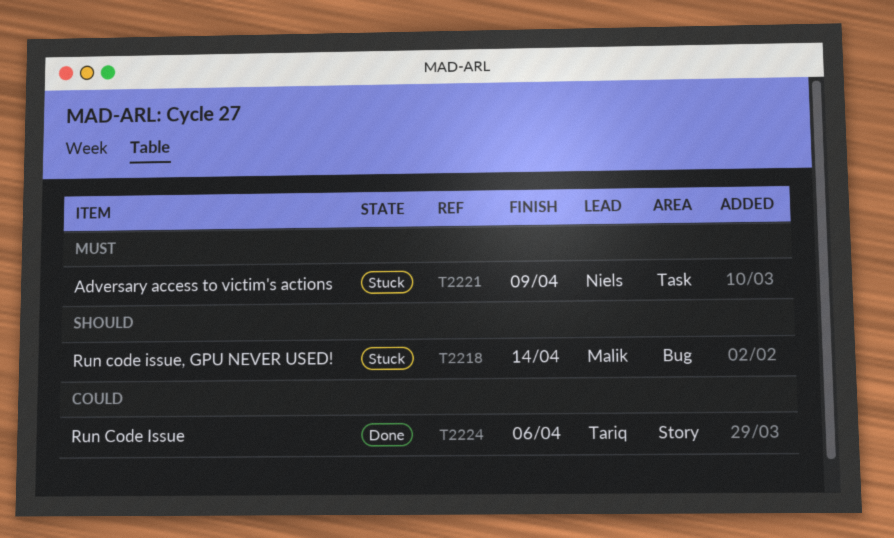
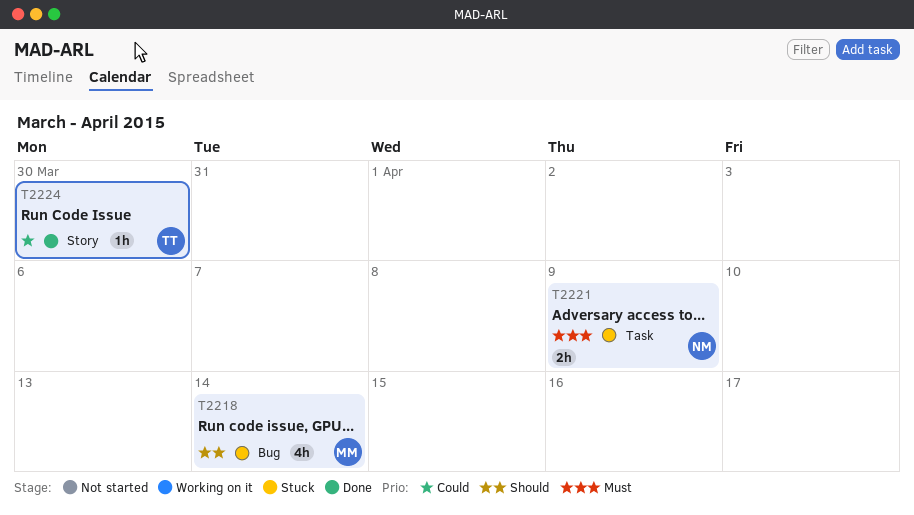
T2224, due: Apr 6 -> Mar 30

